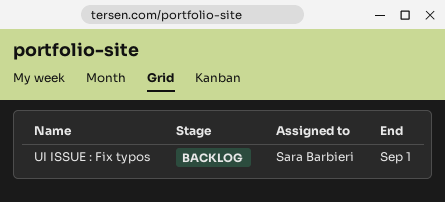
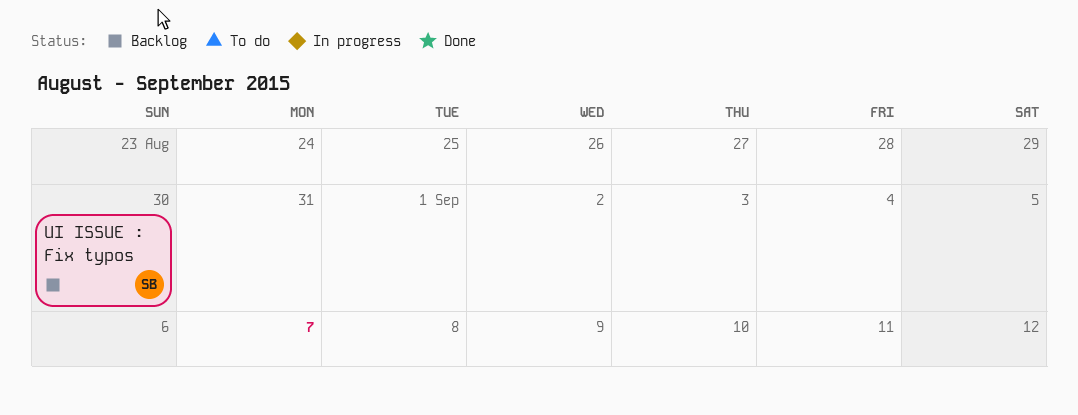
UI ISSUE : Fix typos, due: Sep 1 -> Aug 30

